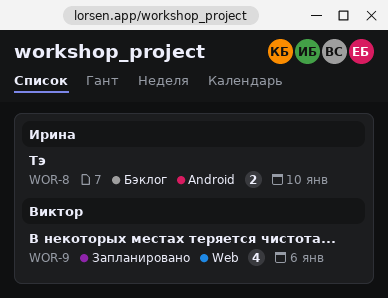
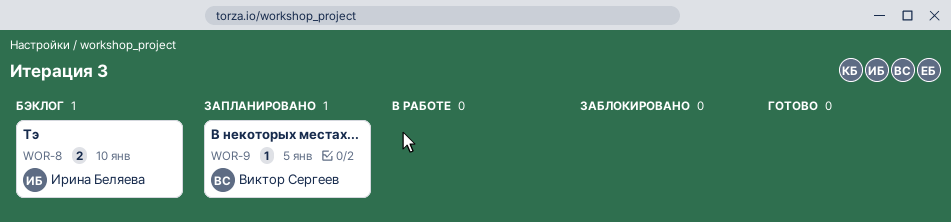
WOR-9, estimate: 4 -> 1
WOR-9, due: Jan 6 -> Jan 5

